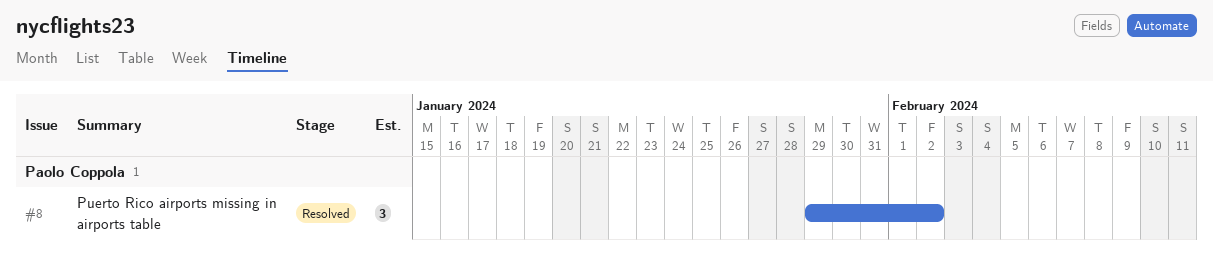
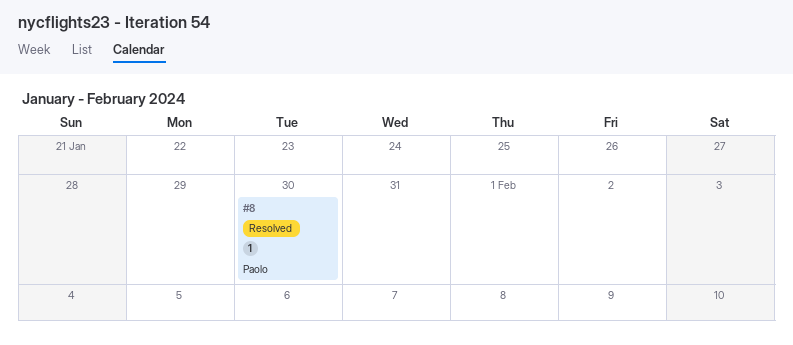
#8, estimate: 3 -> 1
#8, due: Feb 2 -> Jan 30

